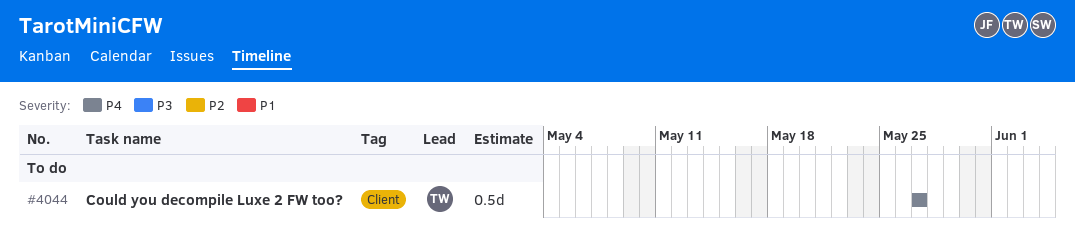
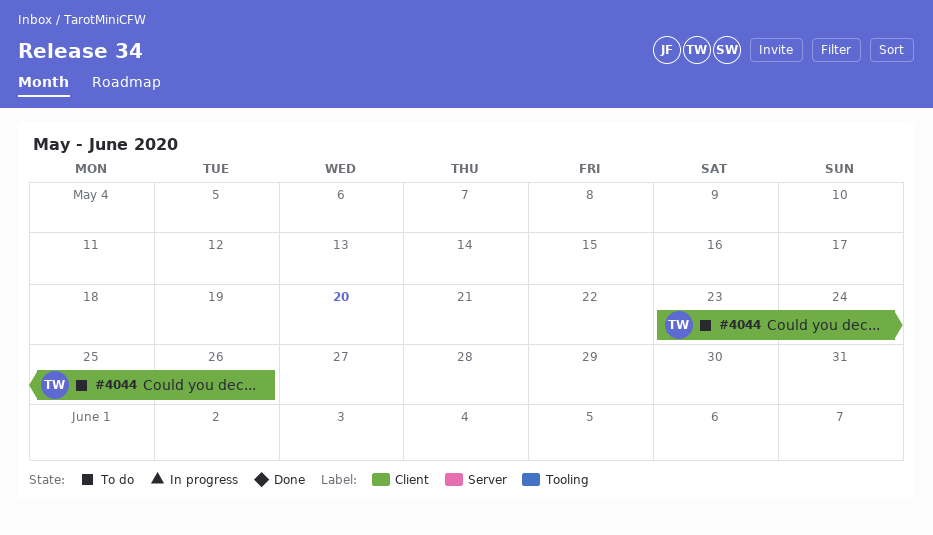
#4044, start: May 27 -> May 23
#4044, due: May 27 -> May 26

